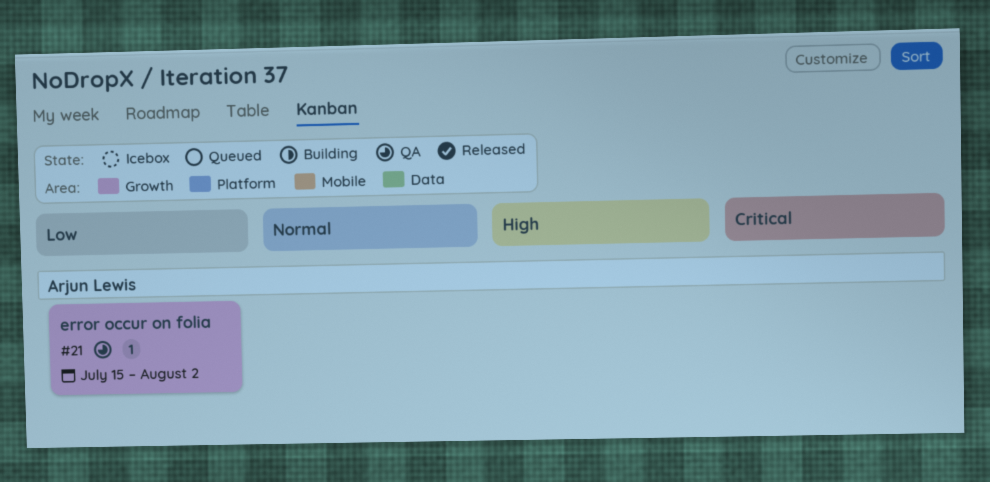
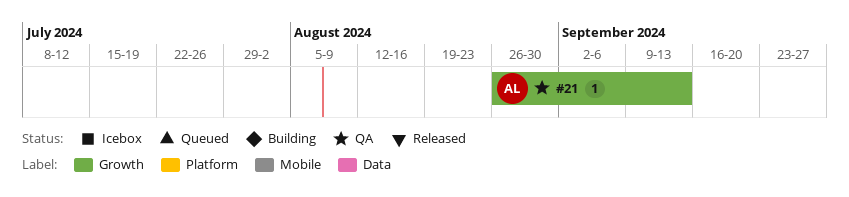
#21, start: Jul 15 -> Aug 26
#21, due: Aug 2 -> Sep 13

